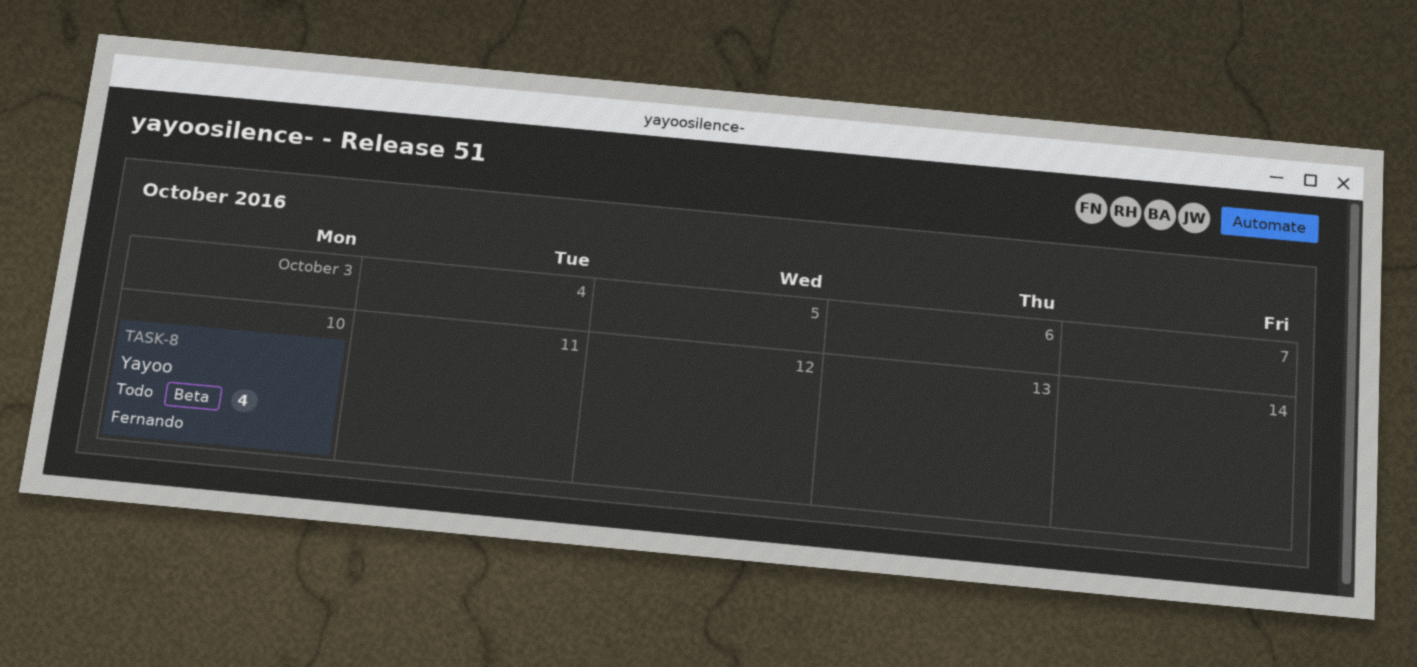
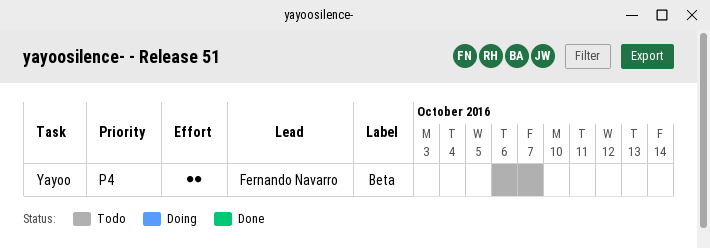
Yayoo, estimate: 4 -> 2
Yayoo, due: Oct 10 -> Oct 7

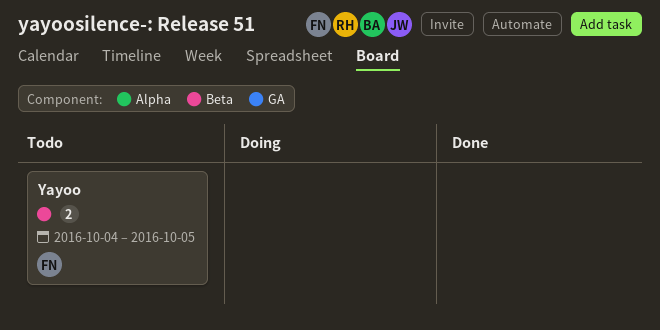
Yayoo, start: Oct 6 -> Oct 4
Yayoo, due: Oct 7 -> Oct 5

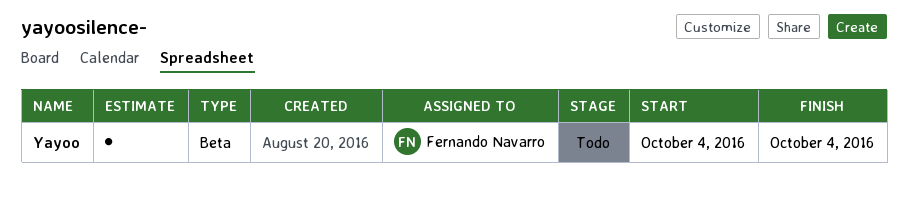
Yayoo, estimate: 2 -> 1
Yayoo, due: Oct 5 -> Oct 4

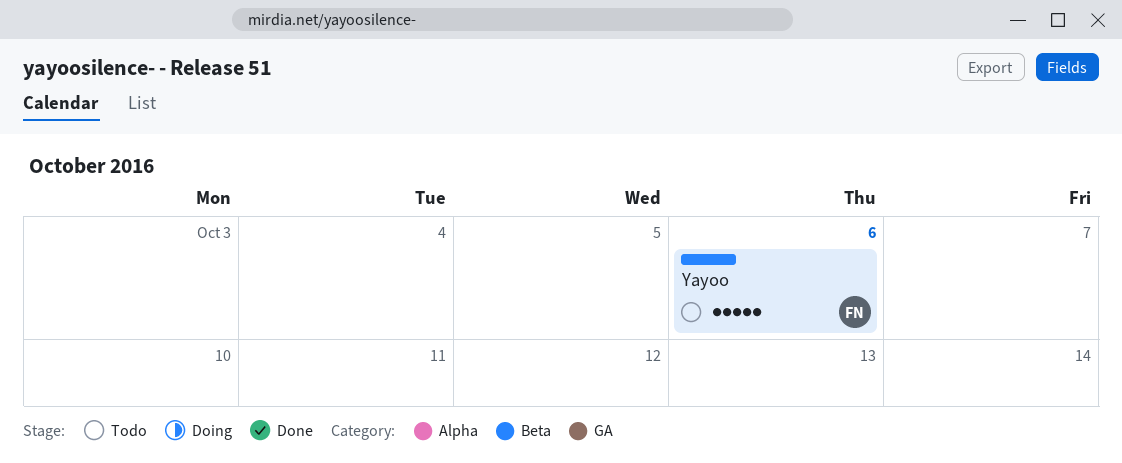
Yayoo, estimate: 1 -> 5
Yayoo, due: Oct 4 -> Oct 6

